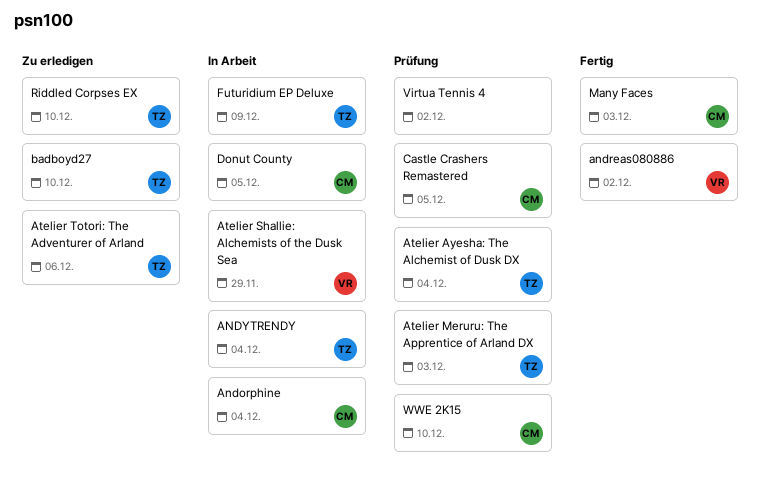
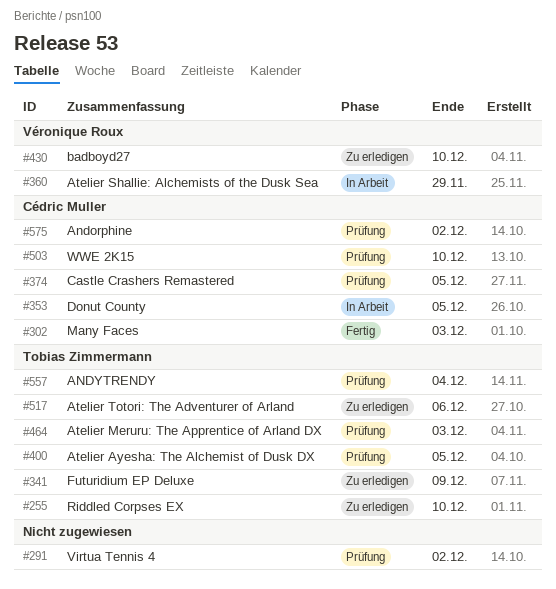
Andorphine, status: In Arbeit -> Prüfung
Andorphine, due: Dec 4 -> Dec 2
andreas080886: present -> none
ANDYTRENDY, status: In Arbeit -> Prüfung
Atelier Ayesha: The Alchemist of Dusk DX, due: Dec 4 -> Dec 5
badboyd27, owner: Tobias Zimmermann -> Véronique Roux
Futuridium EP Deluxe, status: In Arbeit -> Zu erledigen

